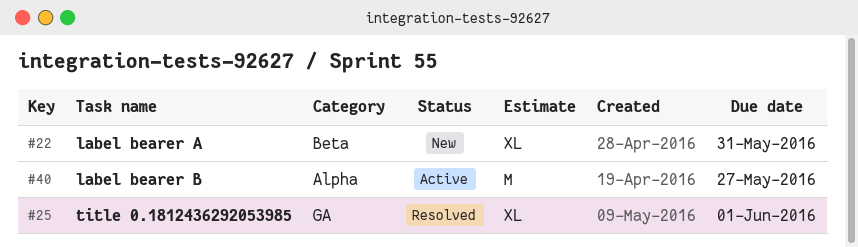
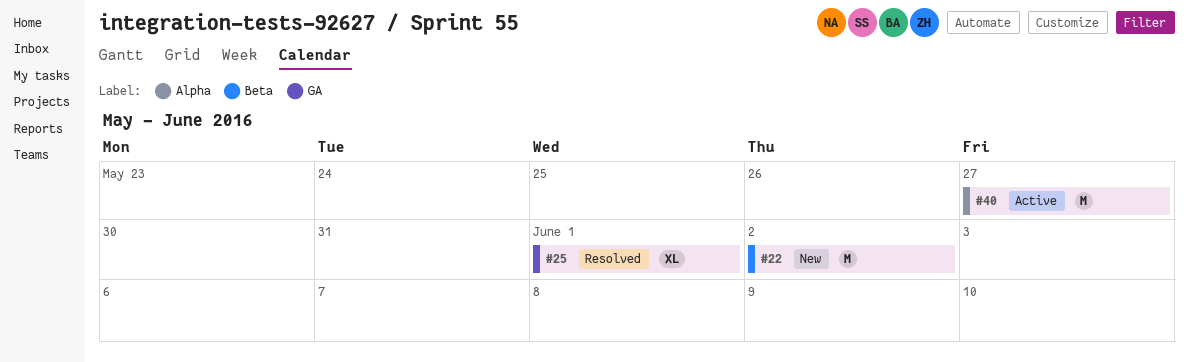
#22, estimate: XL -> M
#22, due: May 31 -> Jun 2

